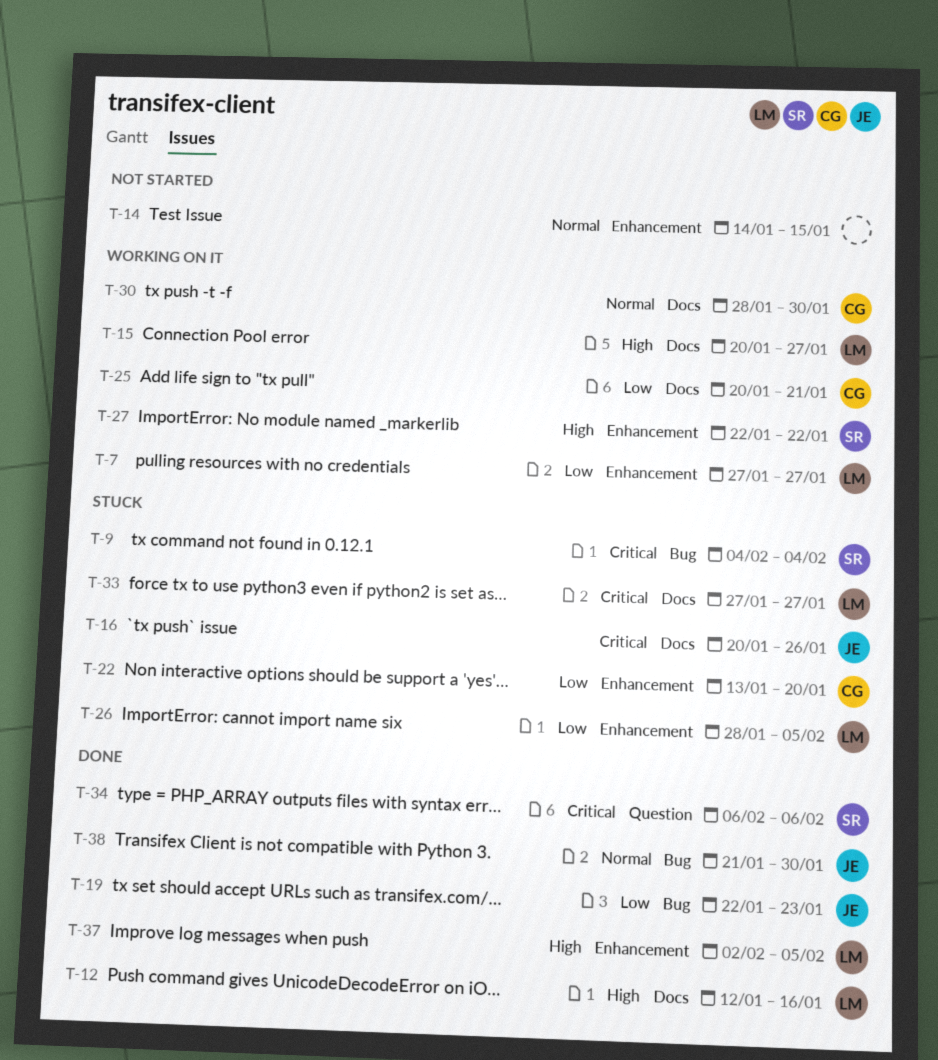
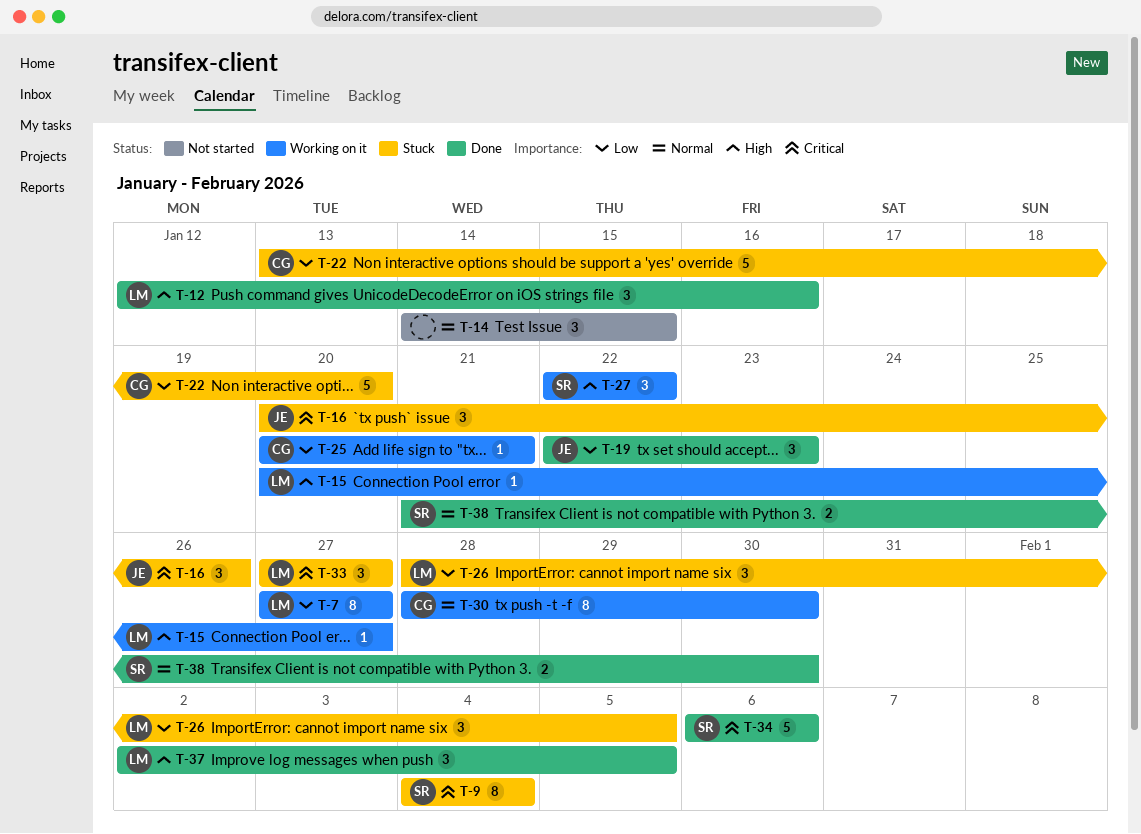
T-38, owner: JE -> SR

